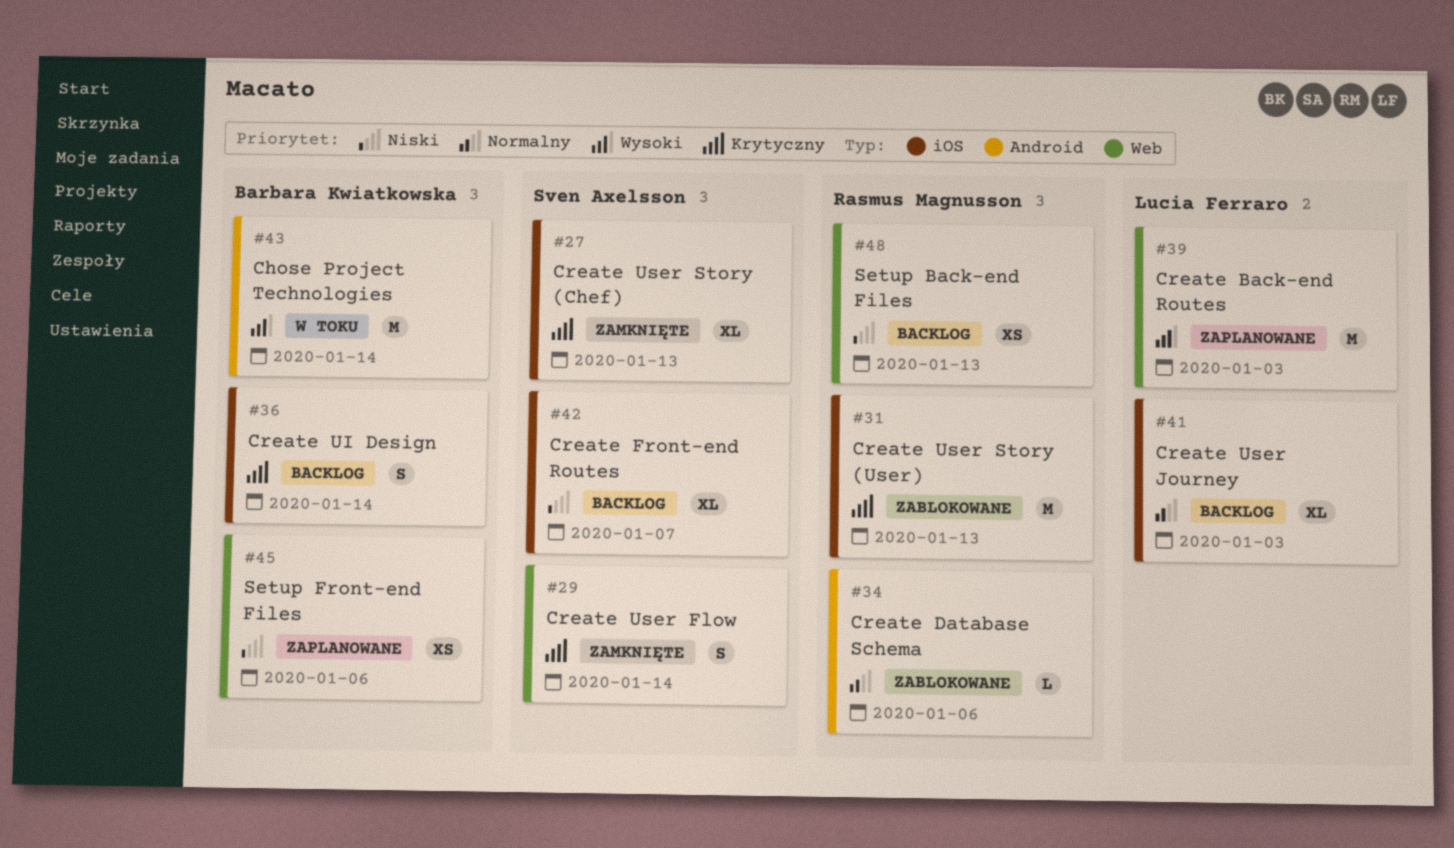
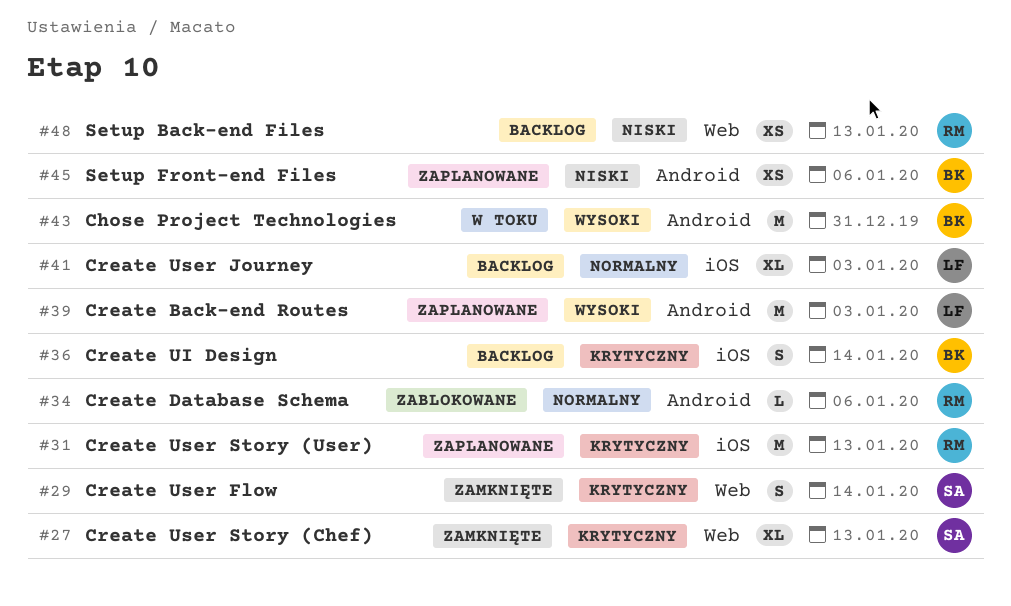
#27, label: iOS -> Web
#31, status: Zablokowane -> Zaplanowane
#39, label: Web -> Android
#42: present -> none
#43, due: Jan 14 -> Dec 31
#45, label: Web -> Android

